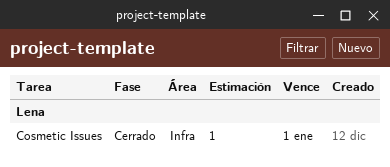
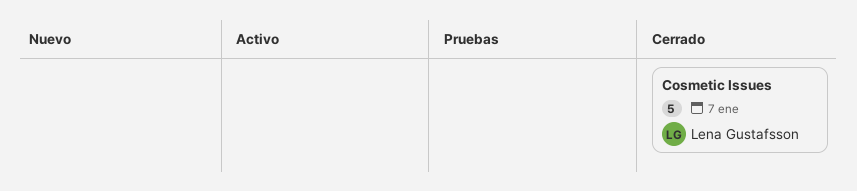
Cosmetic Issues, estimate: 1 -> 5
Cosmetic Issues, due: Jan 1 -> Jan 7

